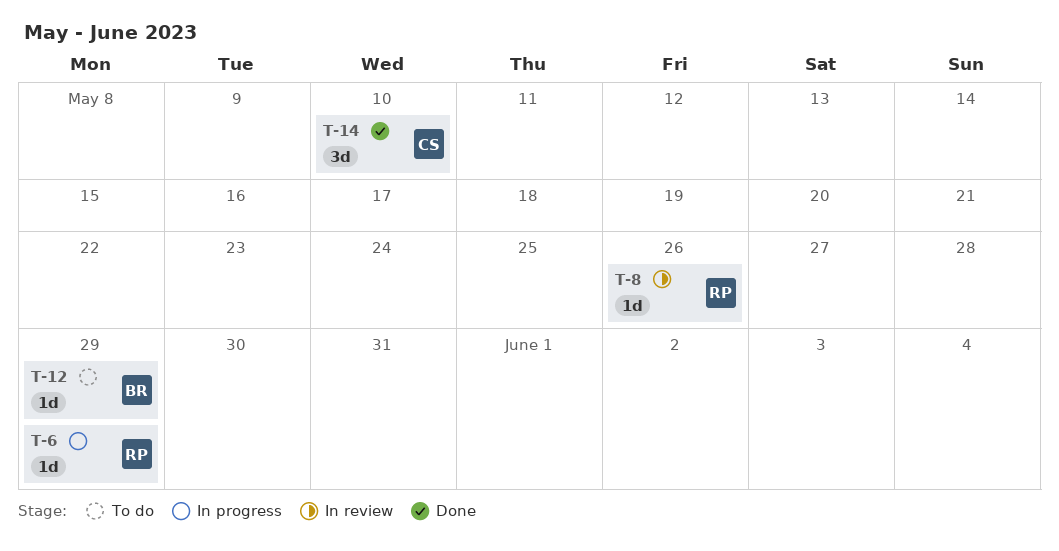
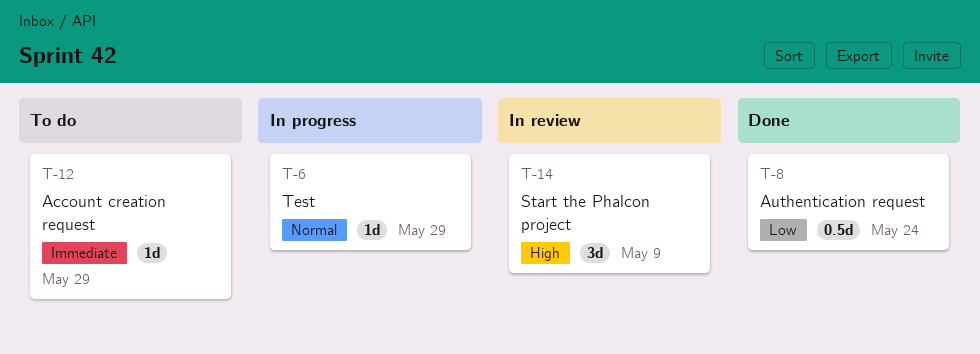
T-8, status: In review -> Done
T-8, estimate: 1d -> 0.5d
T-8, due: May 26 -> May 24
T-14, status: Done -> In review
T-14, due: May 10 -> May 9

